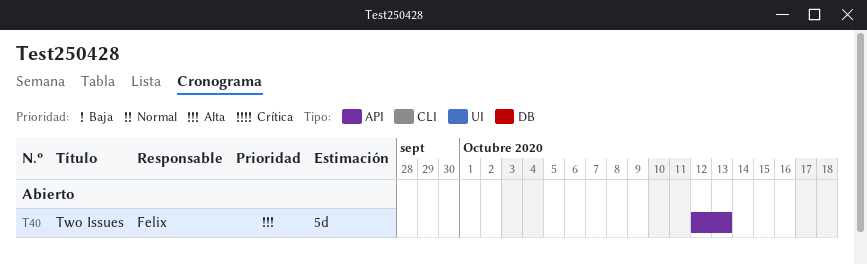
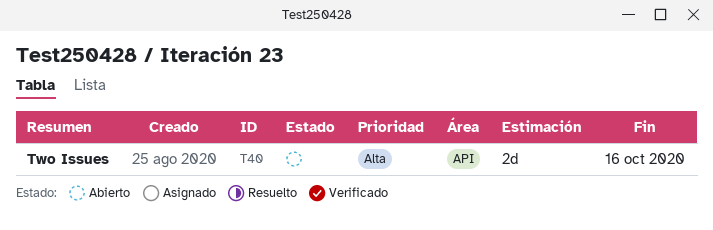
T40, estimate: 5d -> 2d
T40, due: Oct 13 -> Oct 16

